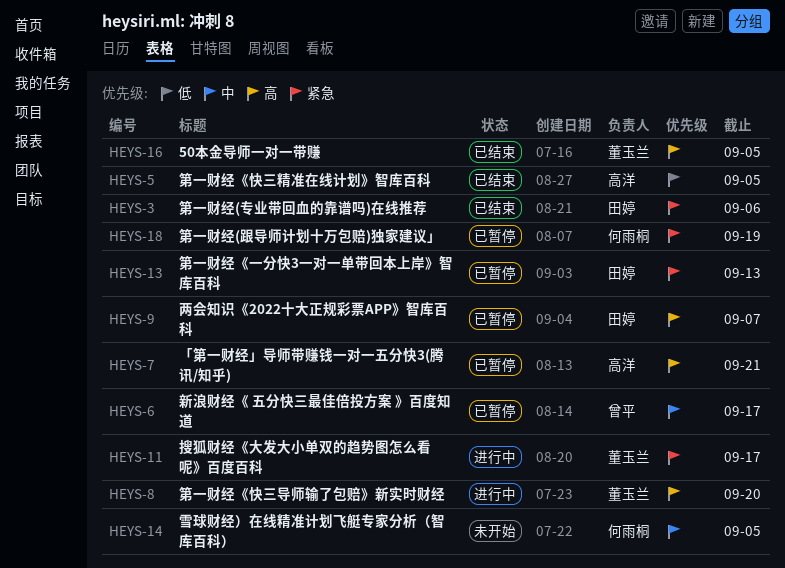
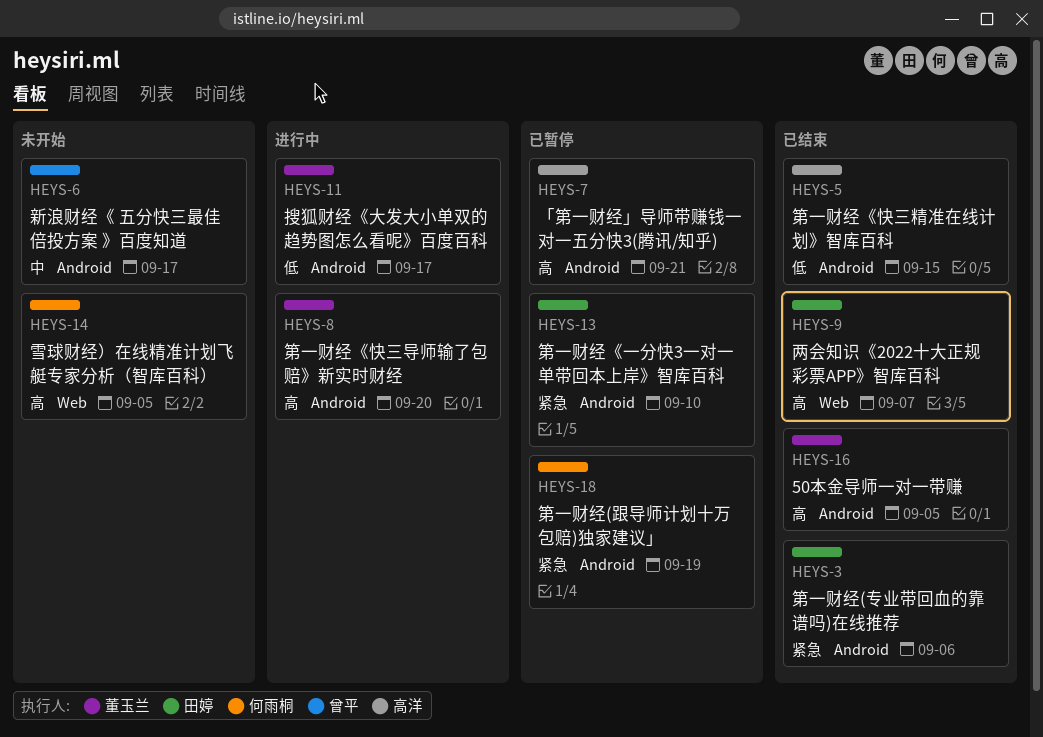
HEYS-5, due: Sep 5 -> Sep 15
HEYS-6, status: 已暂停 -> 未开始
HEYS-9, status: 已暂停 -> 已结束
HEYS-11, priority: 紧急 -> 低
HEYS-13, due: Sep 13 -> Sep 10
HEYS-14, priority: 中 -> 高

